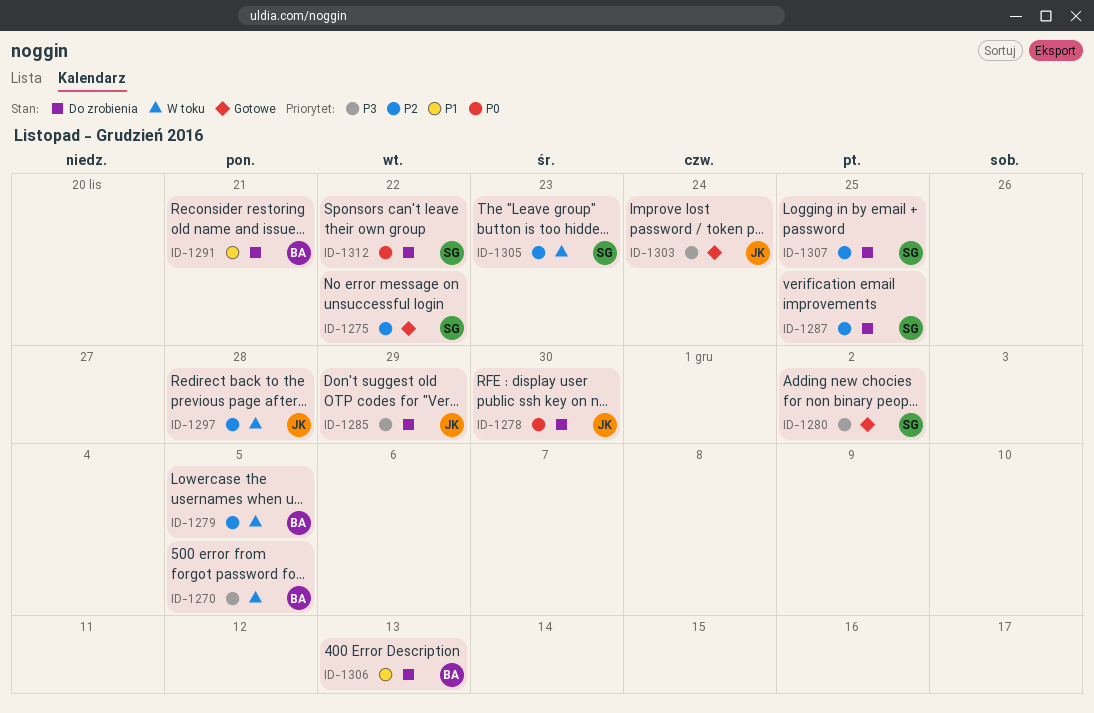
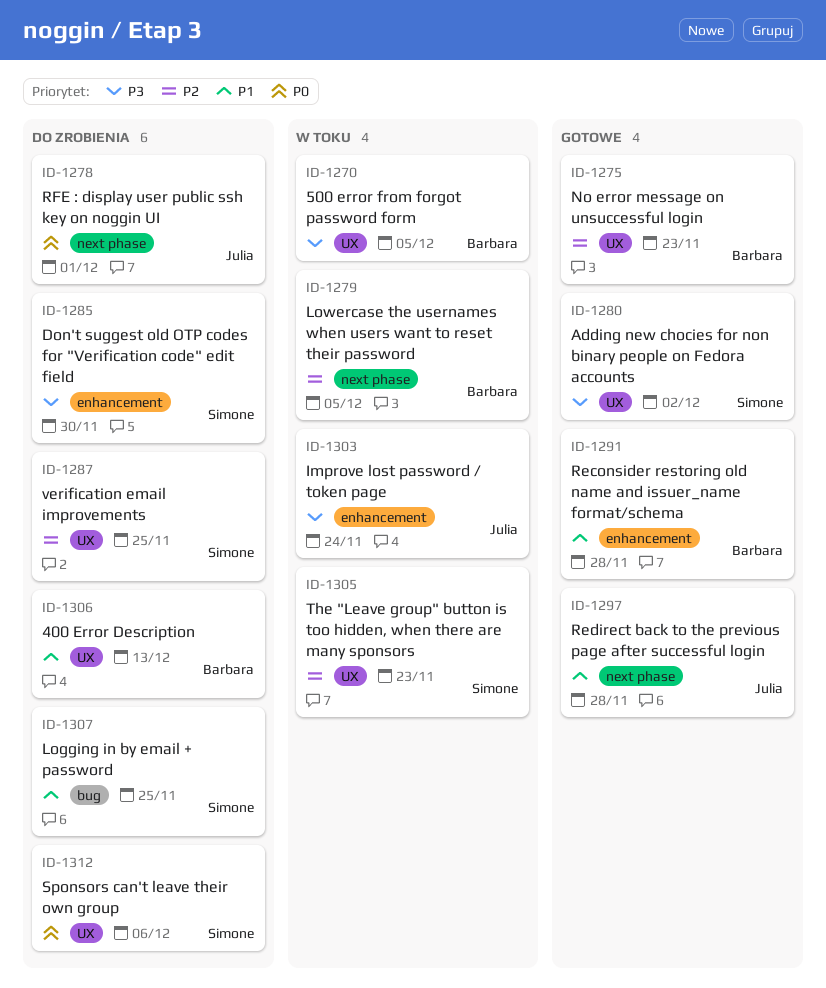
ID-1275, owner: Simone -> Barbara
ID-1275, due: Nov 22 -> Nov 23
ID-1278, due: Nov 30 -> Dec 1
ID-1285, owner: Julia -> Simone
ID-1285, due: Nov 29 -> Nov 30
ID-1291, status: Do zrobienia -> Gotowe
ID-1291, due: Nov 21 -> Nov 28
ID-1297, status: W toku -> Gotowe
ID-1297, priority: P2 -> P1
ID-1303, status: Gotowe -> W toku
ID-1307, priority: P2 -> P1
ID-1312, due: Nov 22 -> Dec 6

